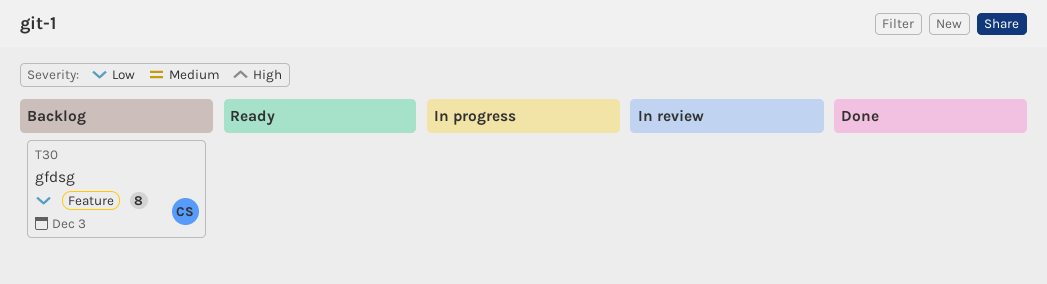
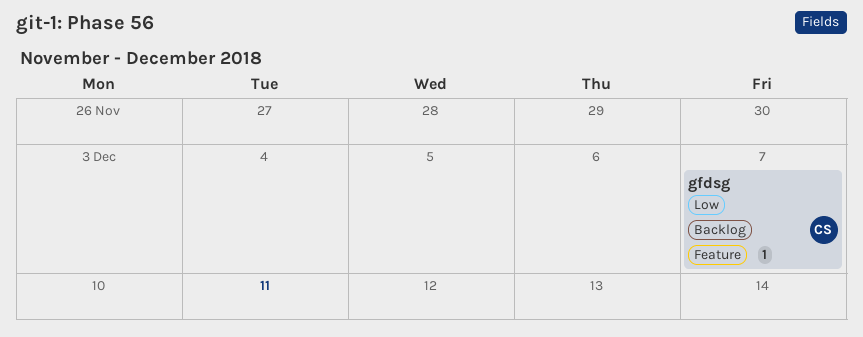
gfdsg, estimate: 8 -> 1
gfdsg, due: Dec 3 -> Dec 7

